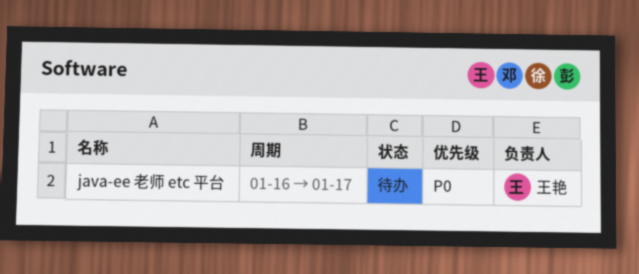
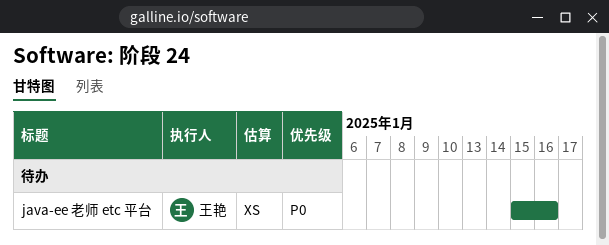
java-ee 老师 etc 平台, start: Jan 16 -> Jan 15
java-ee 老师 etc 平台, due: Jan 17 -> Jan 16

